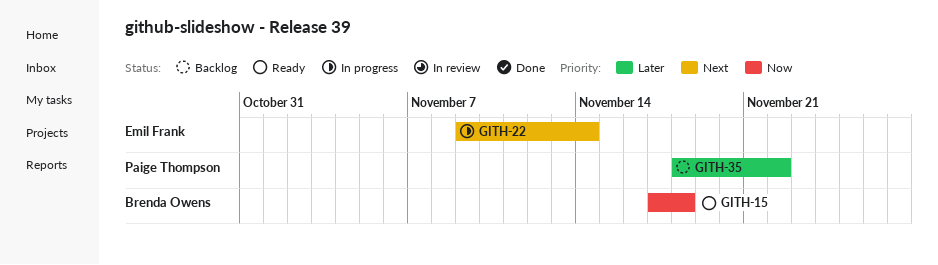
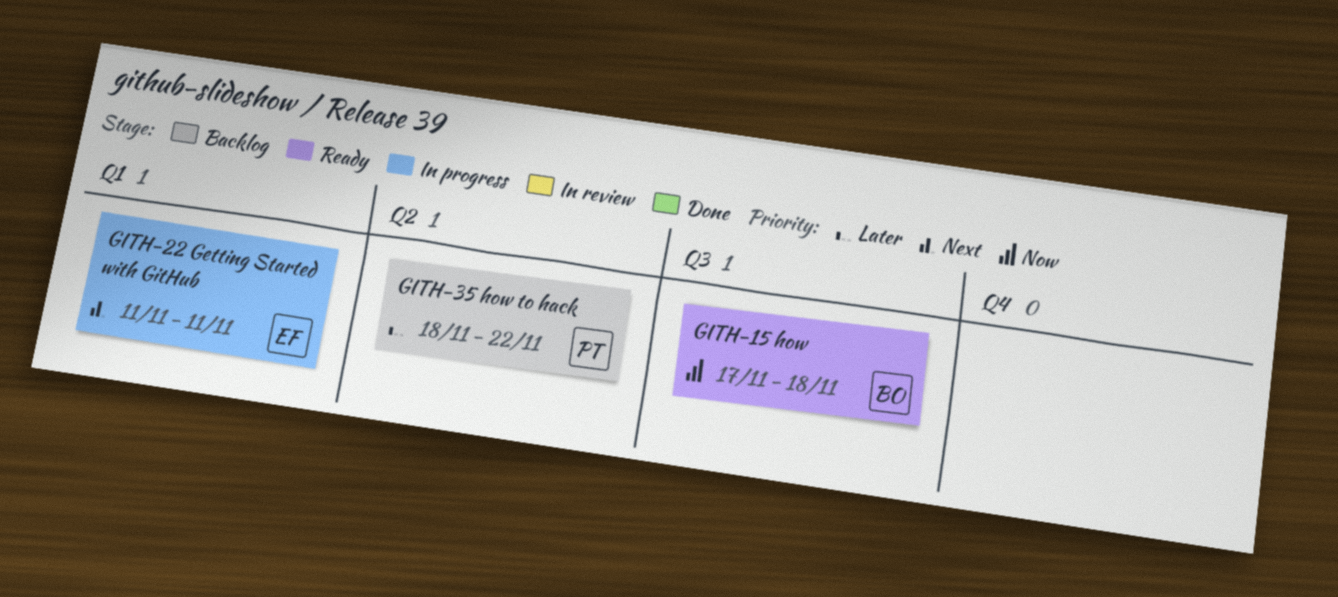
GITH-22, start: Nov 9 -> Nov 11
GITH-22, due: Nov 14 -> Nov 11

